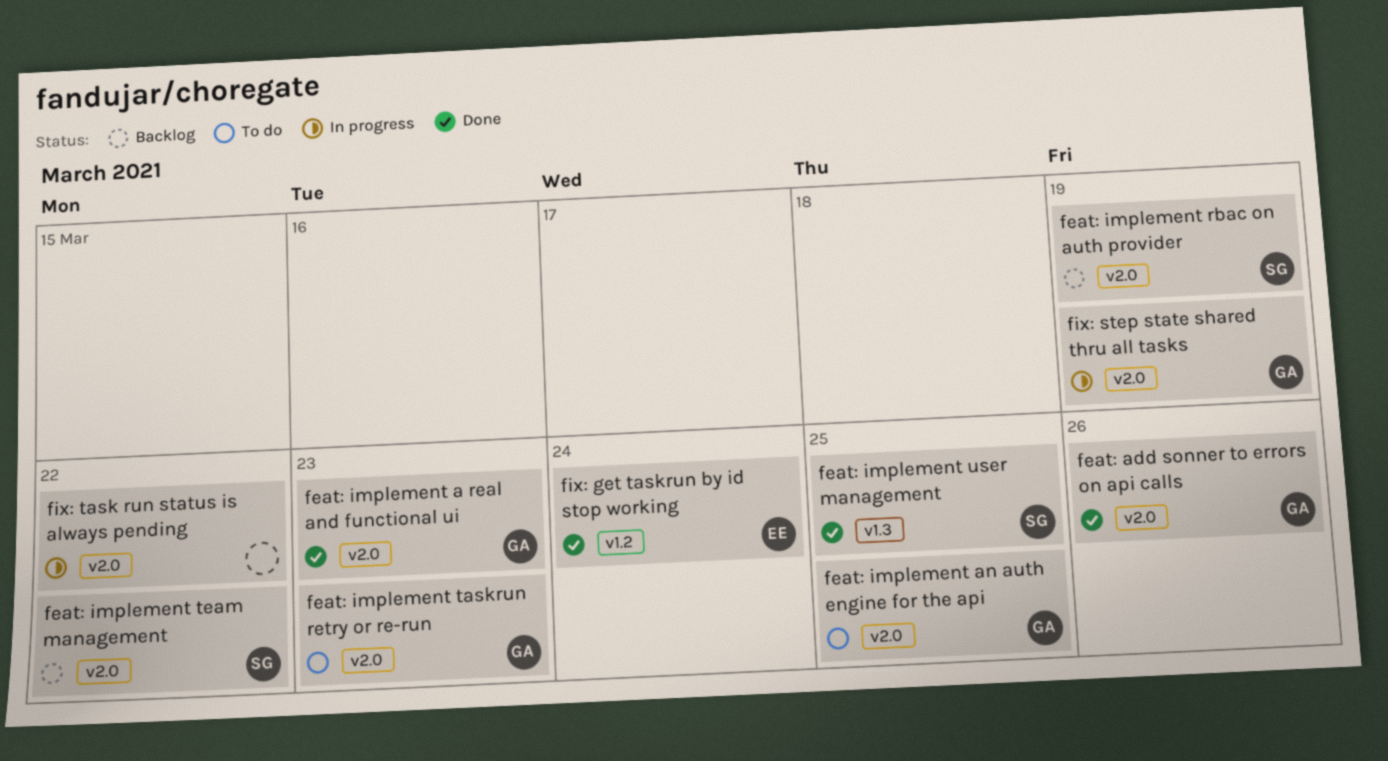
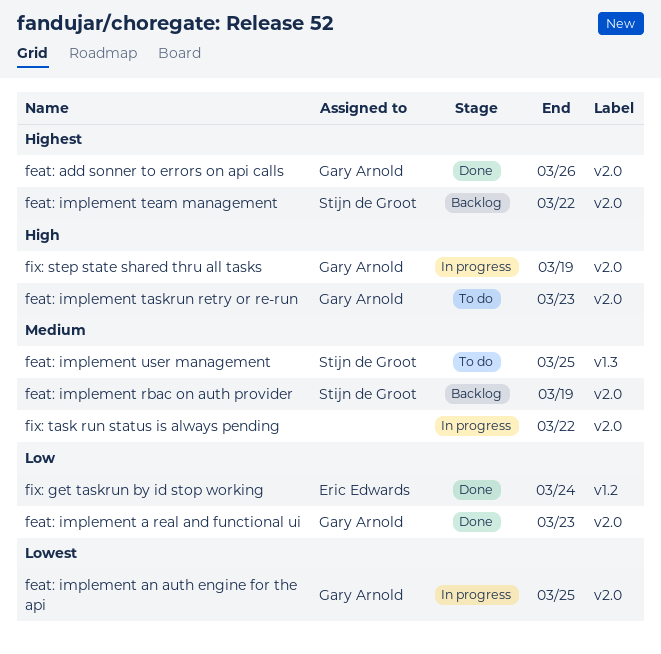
feat: implement an auth engine for the api, status: To do -> In progress
feat: implement user management, status: Done -> To do

